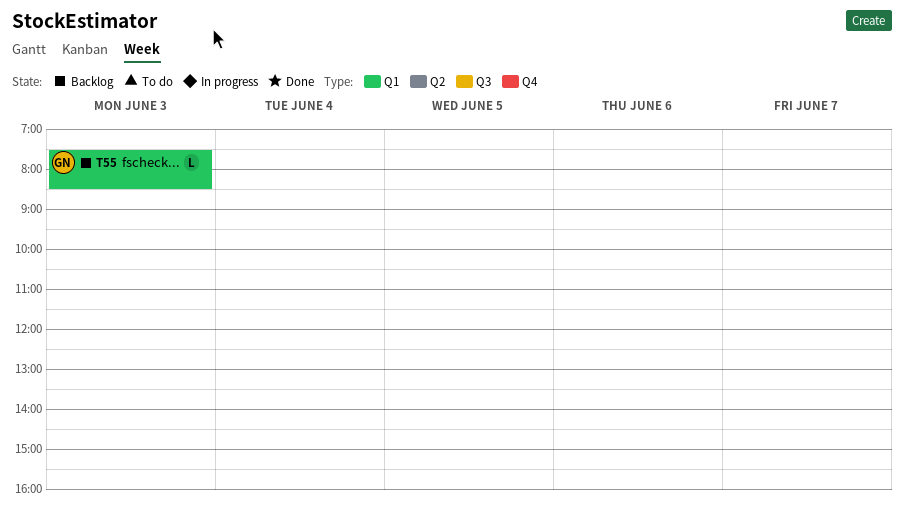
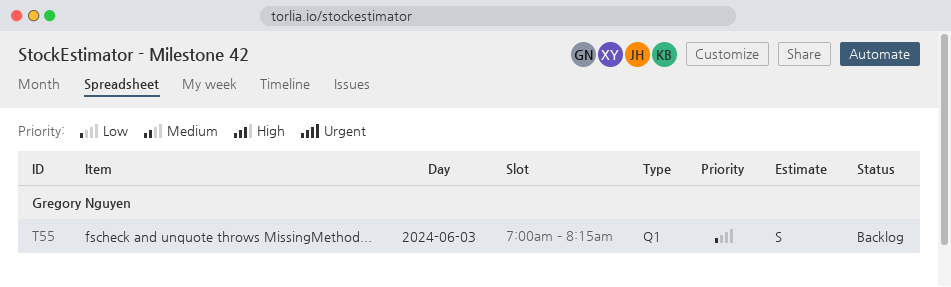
T55, estimate: L -> S
T55, begins: 07:30 -> 07:00
T55, ends: 08:30 -> 08:15

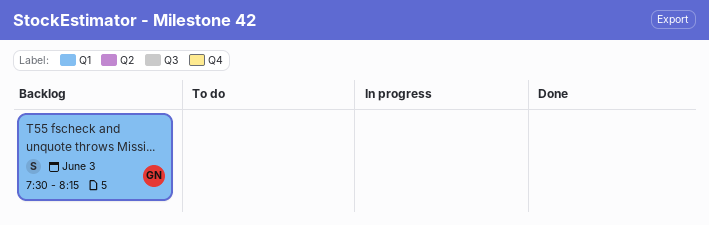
T55, begins: 07:00 -> 07:30

